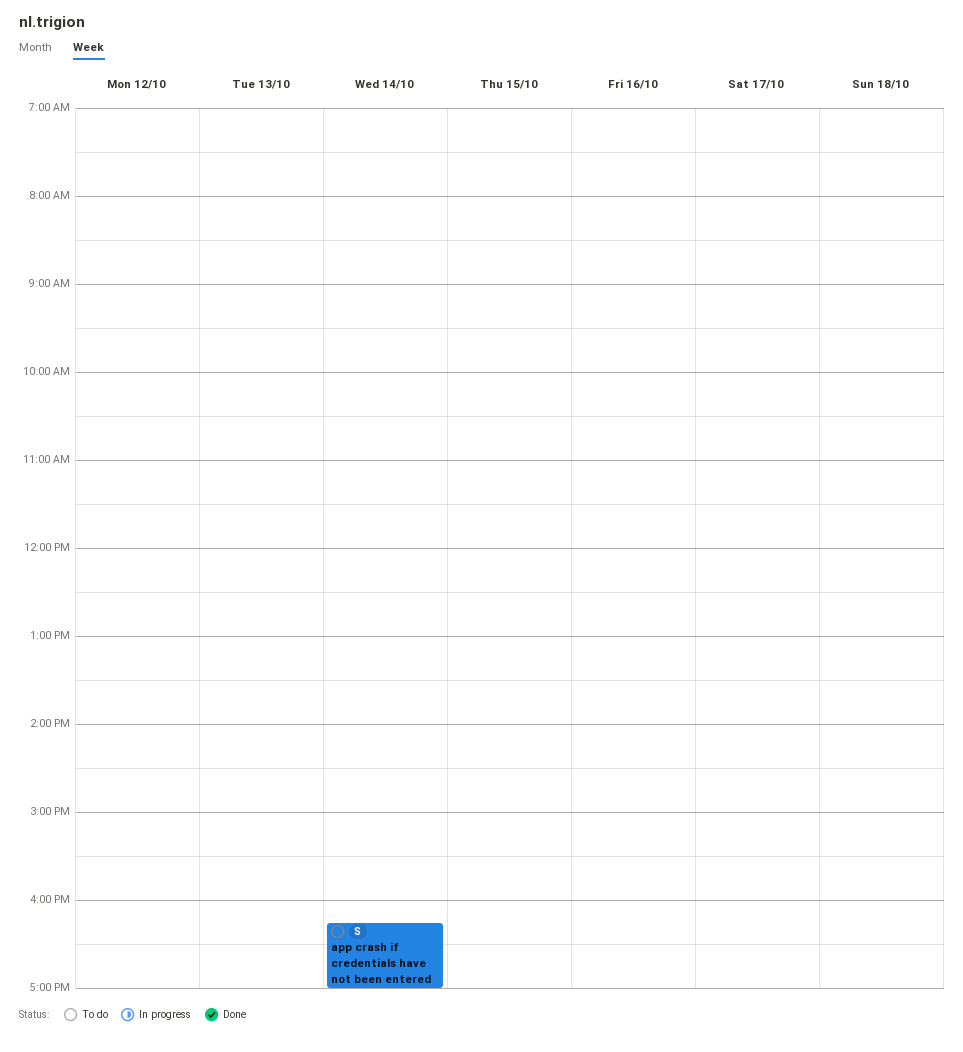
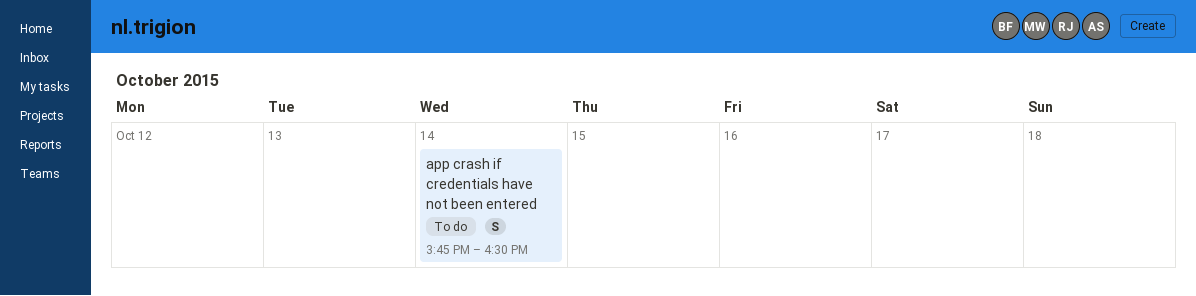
app crash if credentials have not been entered, begins: 16:15 -> 15:45
app crash if credentials have not been entered, ends: 17:00 -> 16:30

